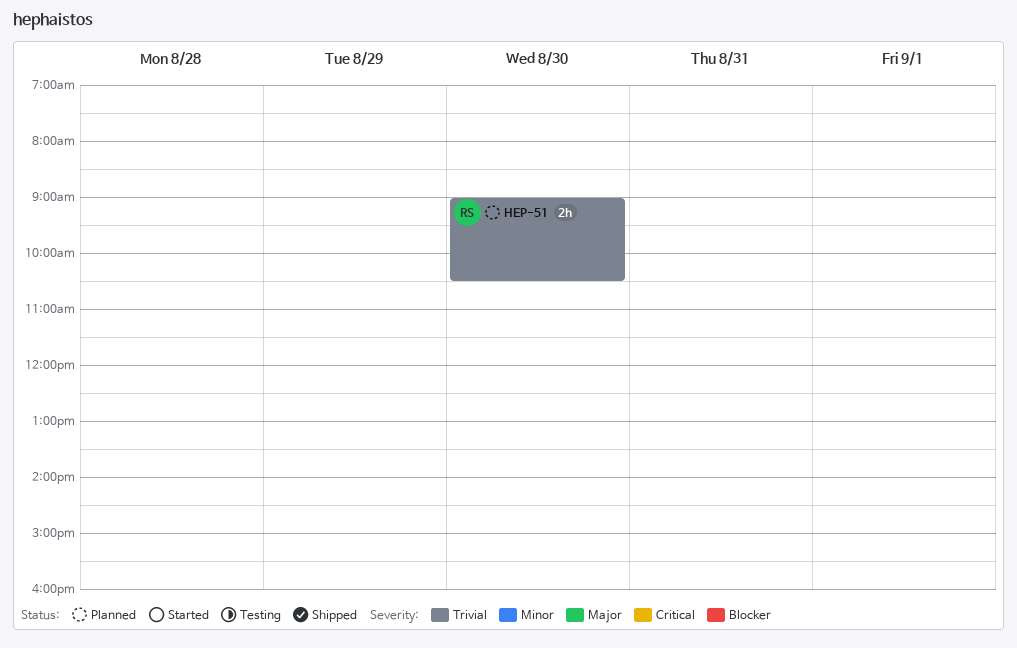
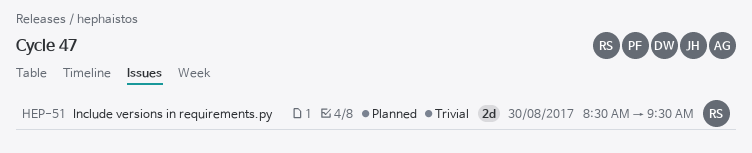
HEP-51, estimate: 2h -> 2d
HEP-51, begins: 09:00 -> 08:30
HEP-51, ends: 10:30 -> 09:30

